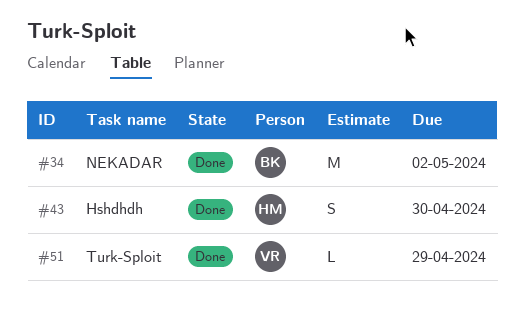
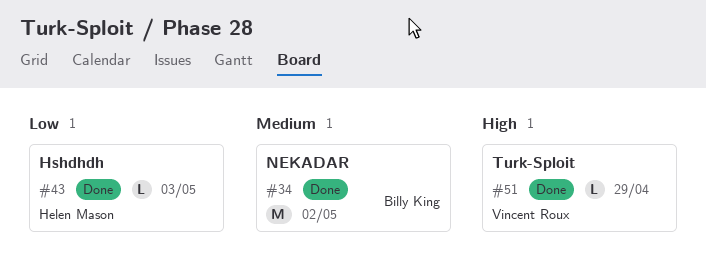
#43, estimate: S -> L
#43, due: Apr 30 -> May 3

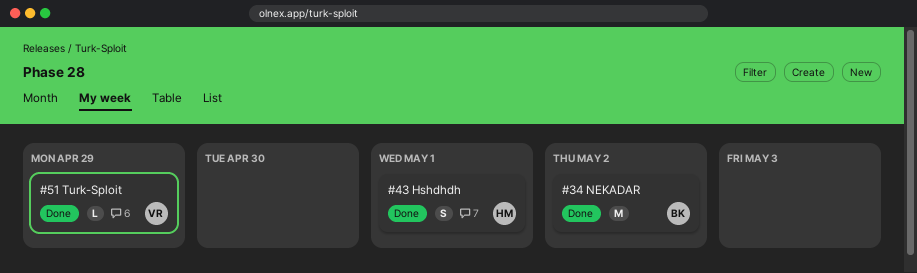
#43, estimate: L -> S
#43, due: May 3 -> May 1

